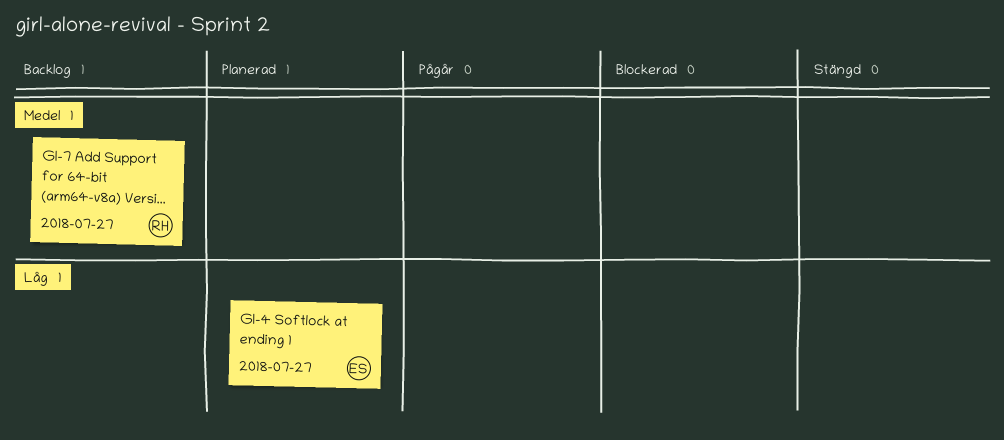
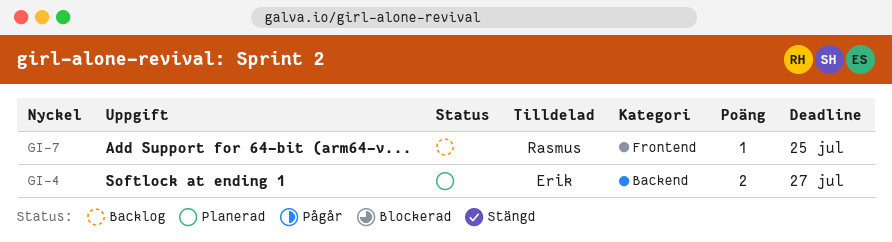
GI-7, due: Jul 27 -> Jul 25

